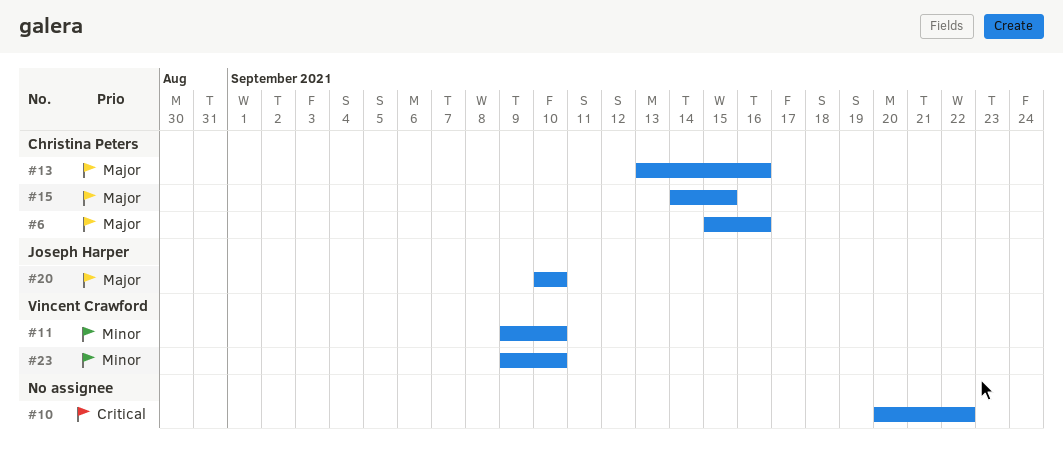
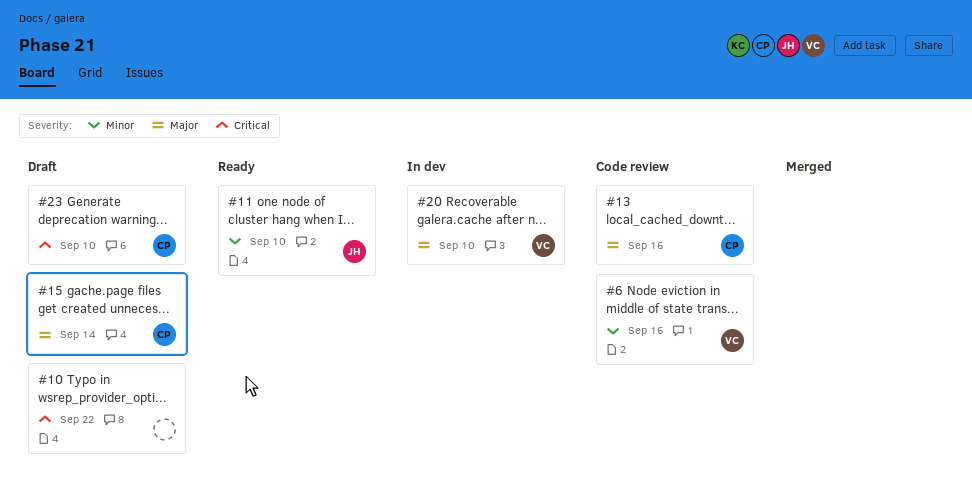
#6, owner: Christina Peters -> Vincent Crawford
#6, priority: Major -> Minor
#11, owner: Vincent Crawford -> Joseph Harper
#15, due: Sep 15 -> Sep 14
#20, owner: Joseph Harper -> Vincent Crawford
#23, owner: Vincent Crawford -> Christina Peters
#23, priority: Minor -> Critical

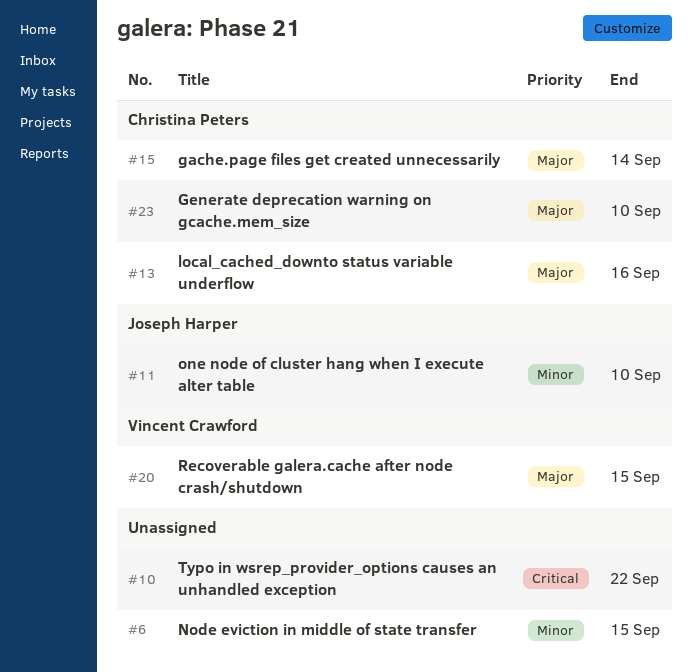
#6, owner: Vincent Crawford -> none
#6, due: Sep 16 -> Sep 15
#20, due: Sep 10 -> Sep 15
#23, priority: Critical -> Major

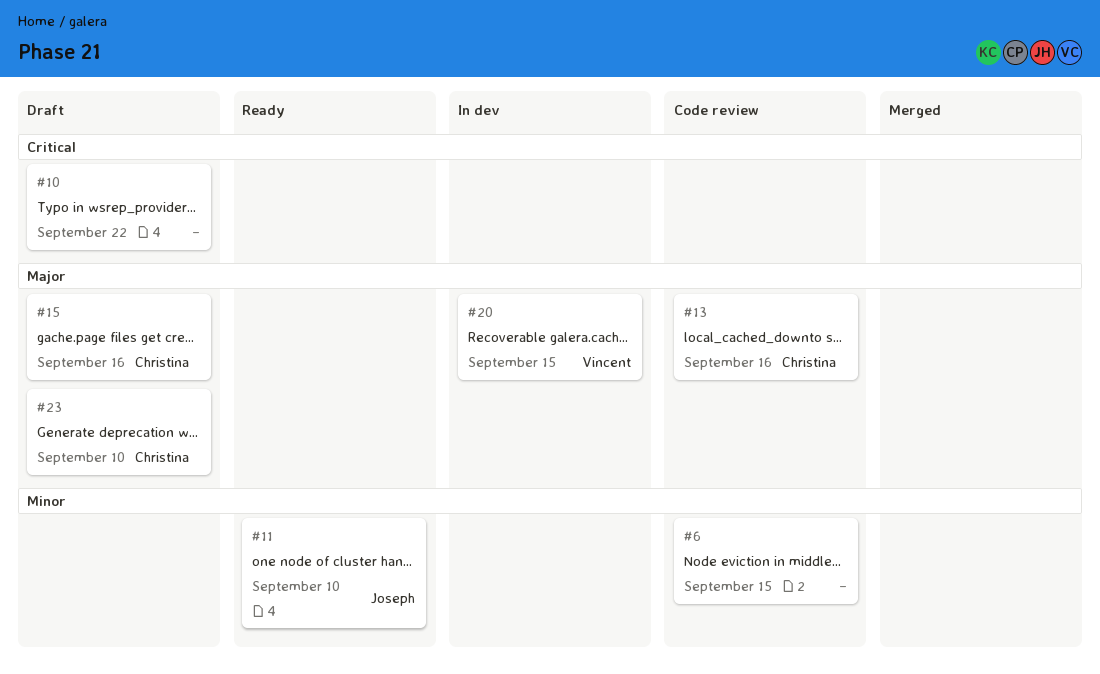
#15, due: Sep 14 -> Sep 16

